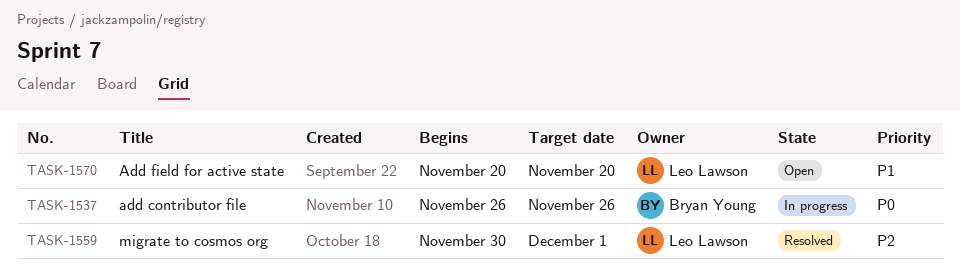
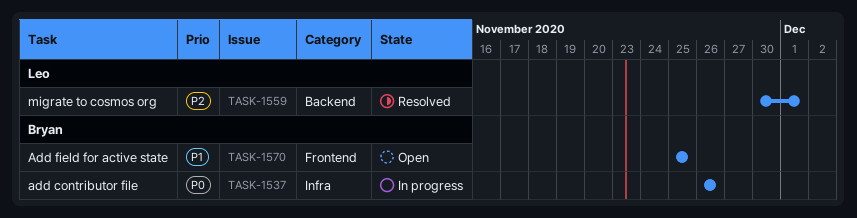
TASK-1570, owner: Leo Lawson -> Bryan Young
TASK-1570, start: Nov 20 -> Nov 25
TASK-1570, due: Nov 20 -> Nov 25

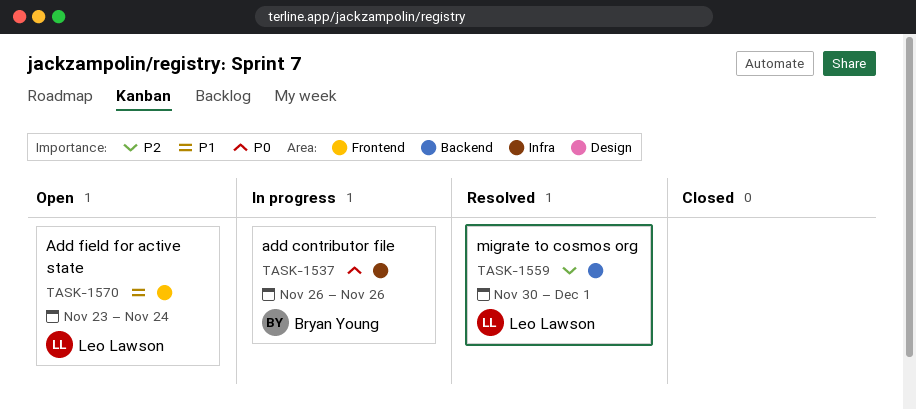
TASK-1570, owner: Bryan Young -> Leo Lawson
TASK-1570, start: Nov 25 -> Nov 23
TASK-1570, due: Nov 25 -> Nov 24

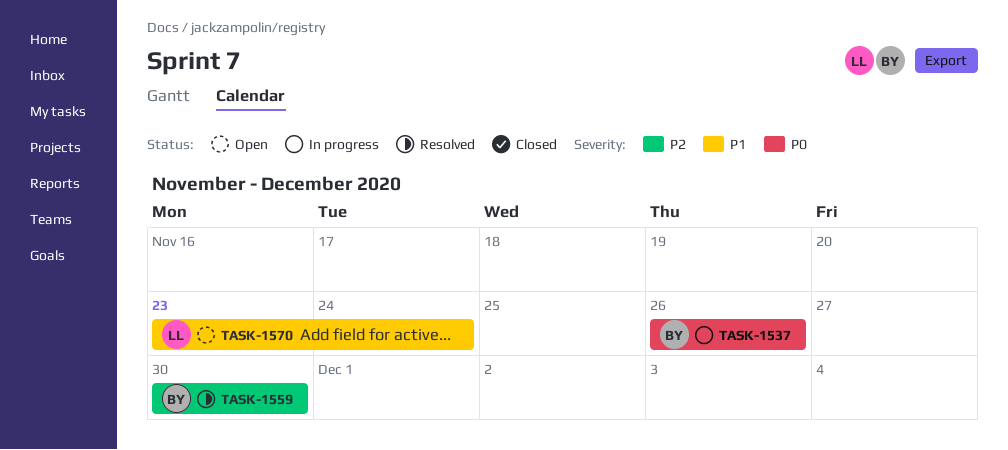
TASK-1559, owner: Leo Lawson -> Bryan Young
TASK-1559, due: Dec 1 -> Nov 30

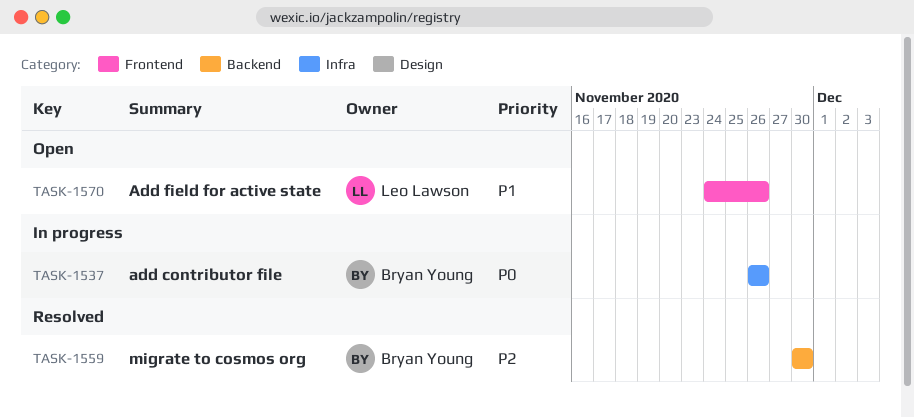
TASK-1570, start: Nov 23 -> Nov 24
TASK-1570, due: Nov 24 -> Nov 26

